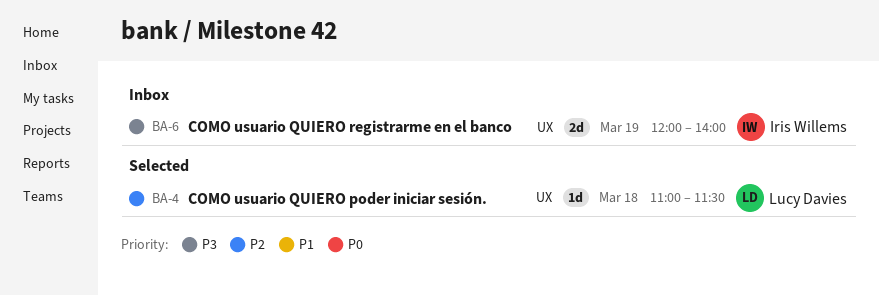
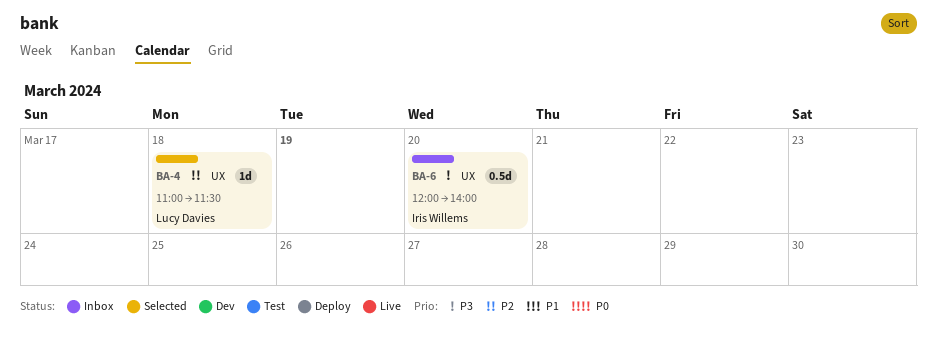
BA-6, estimate: 2d -> 0.5d
BA-6, day: Mar 19 -> Mar 20

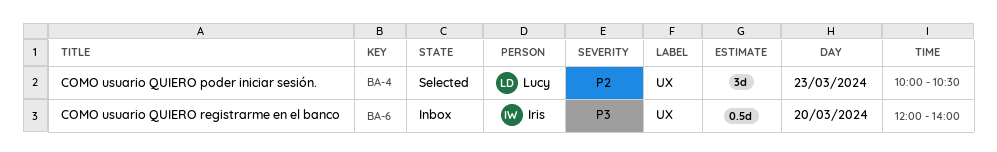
BA-4, estimate: 1d -> 3d
BA-4, day: Mar 18 -> Mar 23
BA-4, begins: 11:00 -> 10:00
BA-4, ends: 11:30 -> 10:30

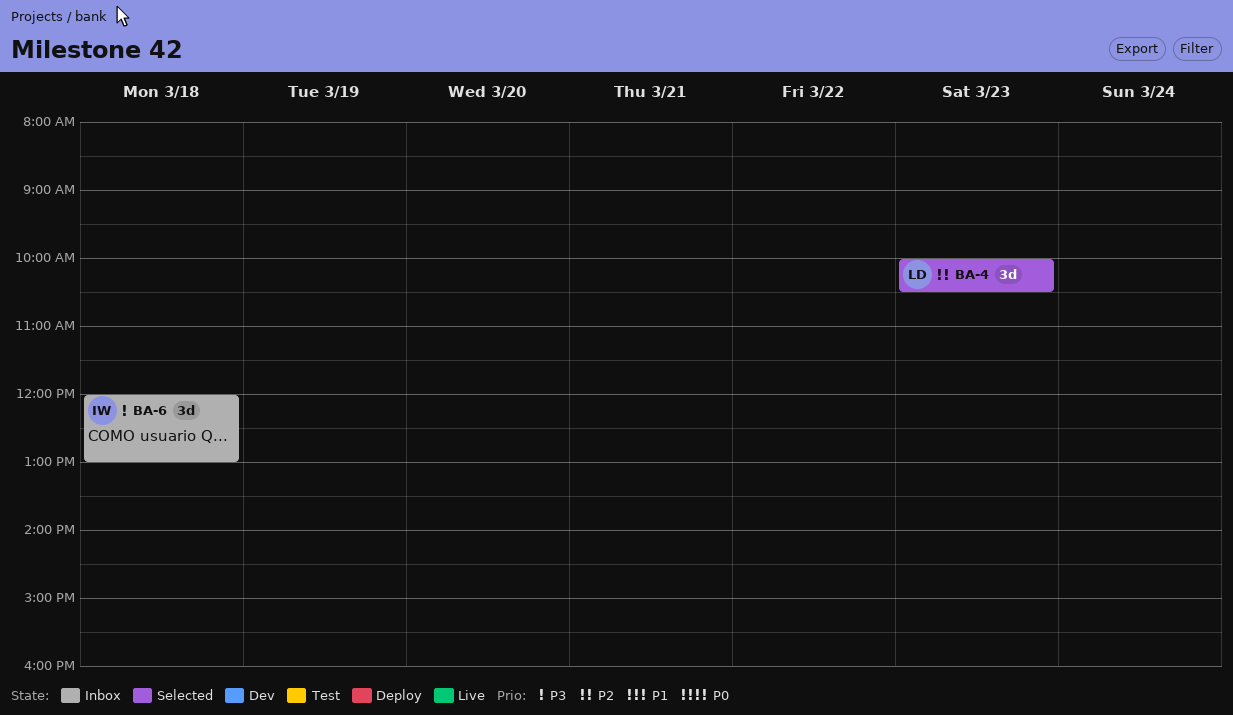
BA-6, estimate: 0.5d -> 3d
BA-6, day: Mar 20 -> Mar 18
BA-6, ends: 14:00 -> 13:00

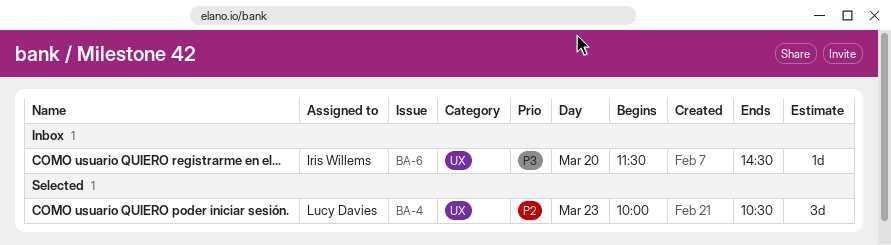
BA-6, estimate: 3d -> 1d
BA-6, day: Mar 18 -> Mar 20
BA-6, begins: 12:00 -> 11:30
BA-6, ends: 13:00 -> 14:30

